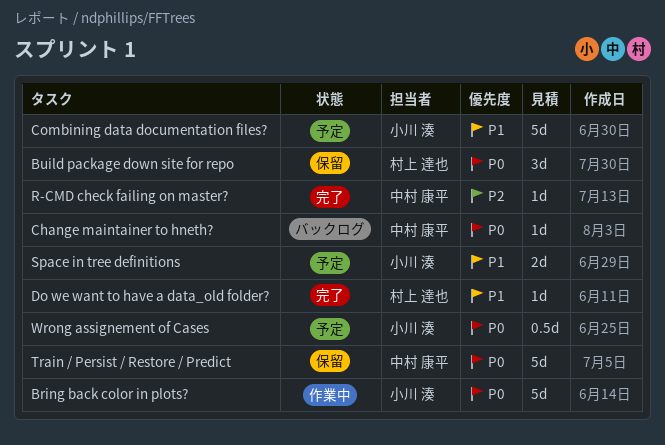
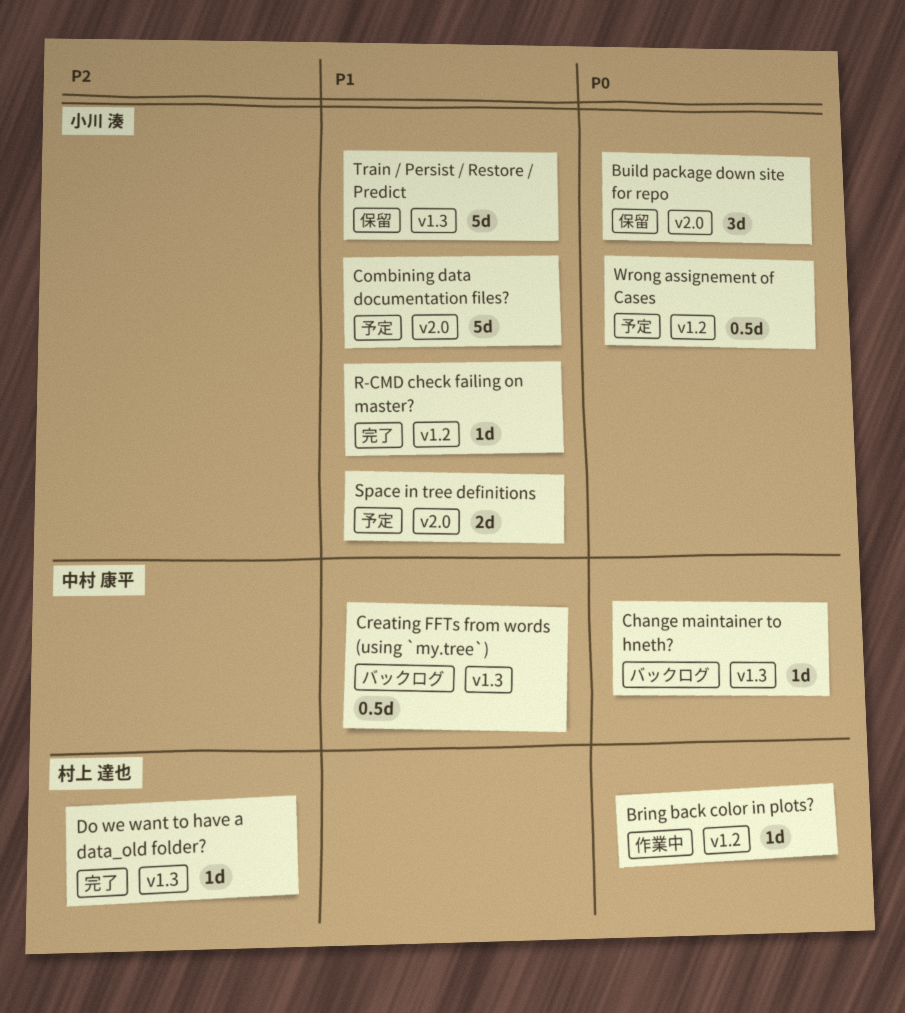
Bring back color in plots?, owner: 小川 湊 -> 村上 達也
Bring back color in plots?, estimate: 5d -> 1d
Build package down site for repo, owner: 村上 達也 -> 小川 湊
Creating FFTs from words (using `my.tree`): none -> present
Do we want to have a data_old folder?, priority: P1 -> P2
R-CMD check failing on master?, owner: 中村 康平 -> 小川 湊
R-CMD check failing on master?, priority: P2 -> P1
Train / Persist / Restore / Predict, owner: 中村 康平 -> 小川 湊
Train / Persist / Restore / Predict, priority: P0 -> P1

